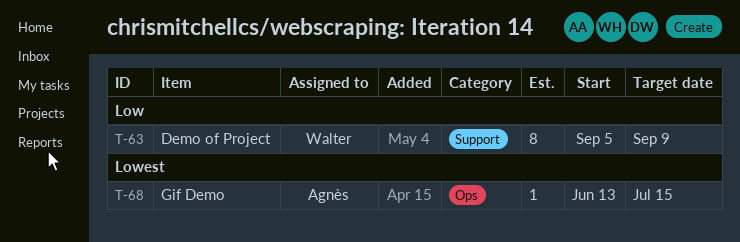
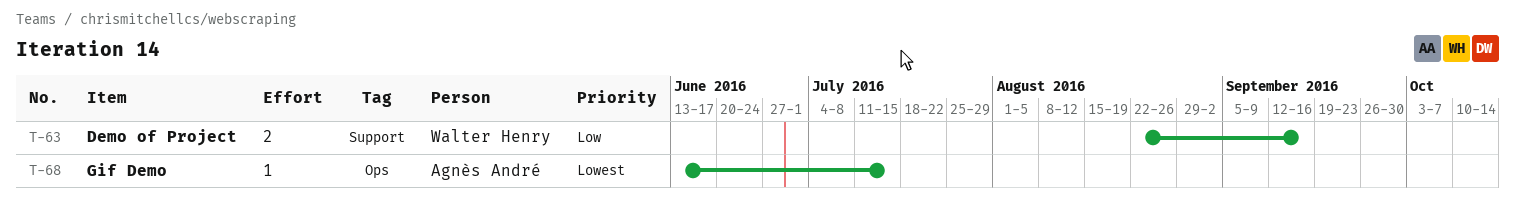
T-63, estimate: 8 -> 2
T-63, start: Sep 5 -> Aug 22
T-63, due: Sep 9 -> Sep 16

